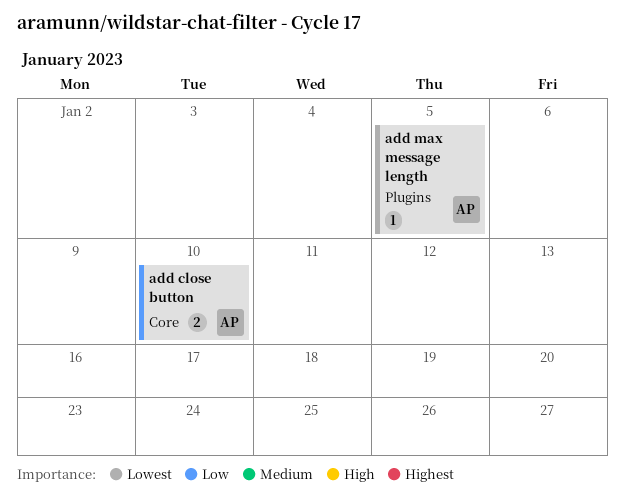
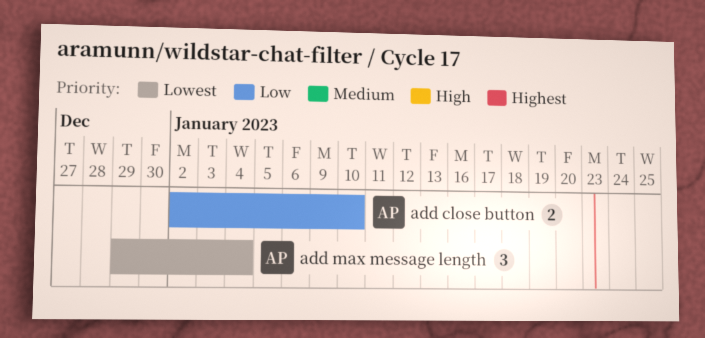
add max message length, estimate: 1 -> 3
add max message length, due: Jan 5 -> Jan 4

